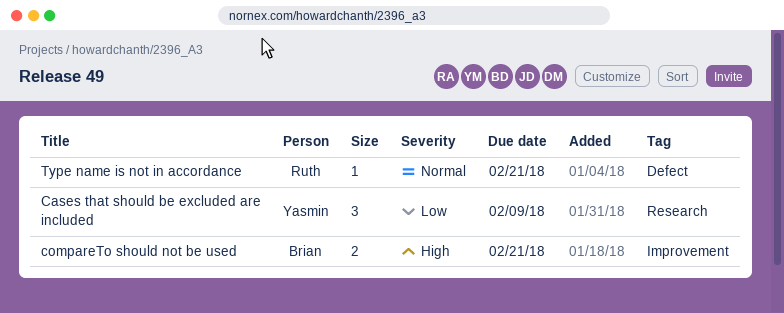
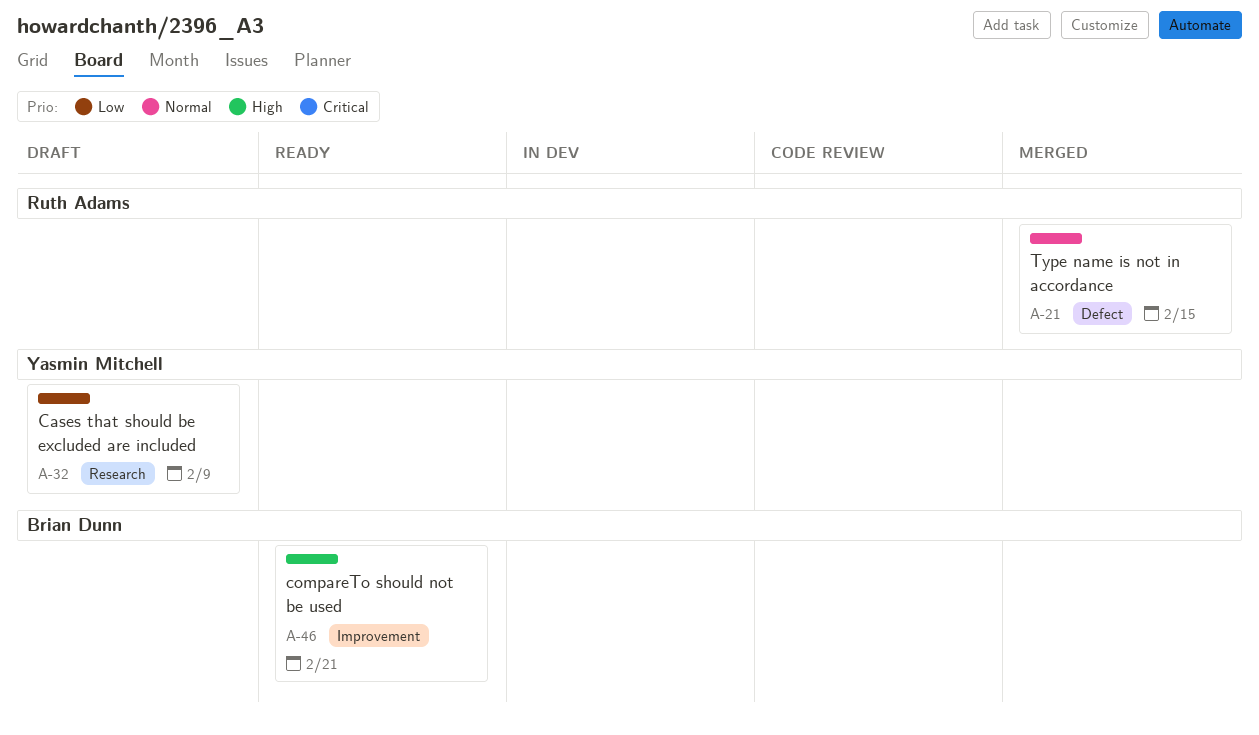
Type name is not in accordance, due: Feb 21 -> Feb 15

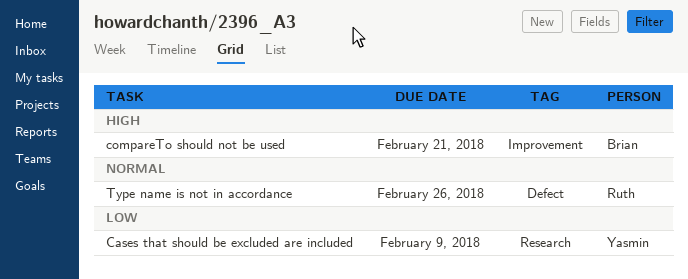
Type name is not in accordance, due: Feb 15 -> Feb 26

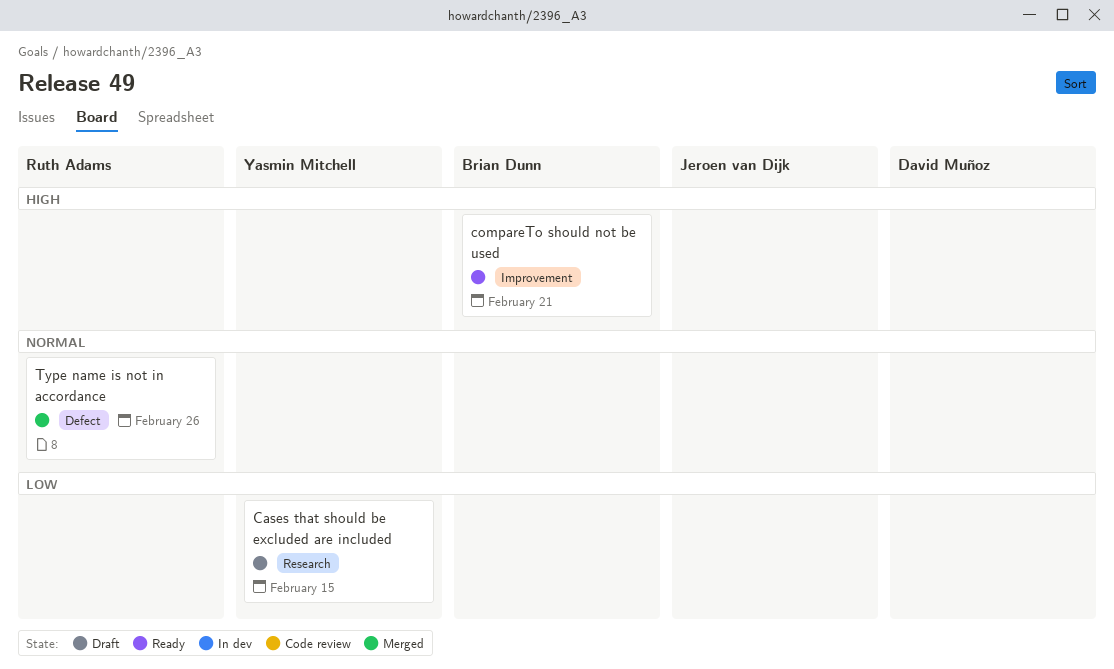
Cases that should be excluded are included, due: Feb 9 -> Feb 15

